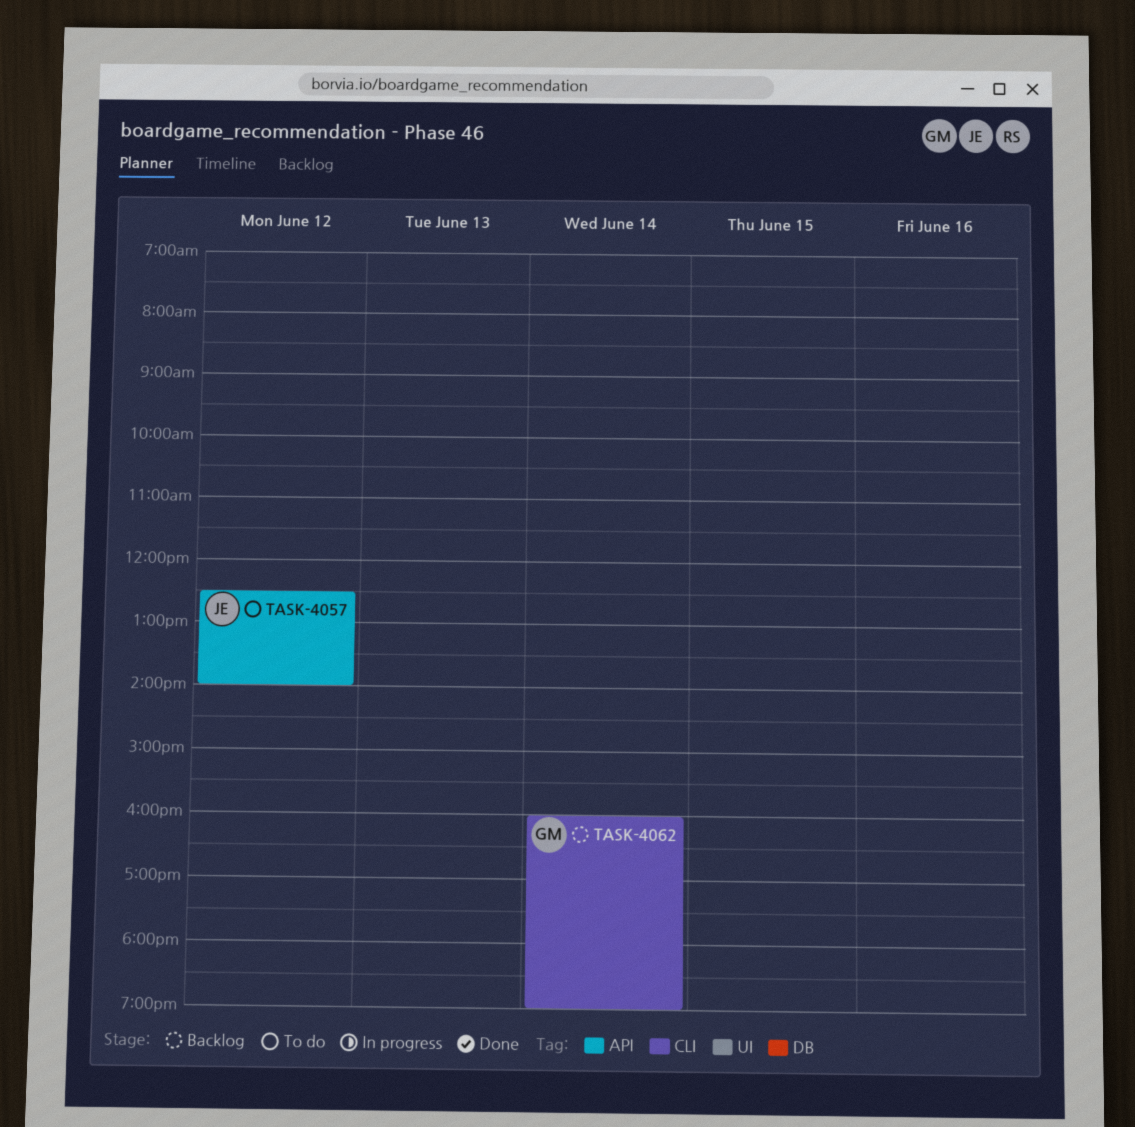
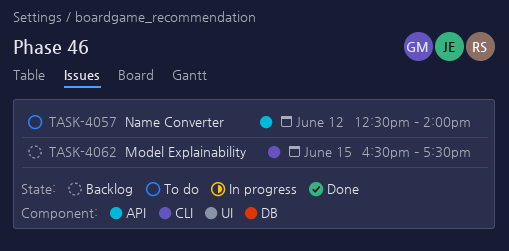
TASK-4062, day: Jun 14 -> Jun 15
TASK-4062, begins: 16:00 -> 16:30
TASK-4062, ends: 19:00 -> 17:30

